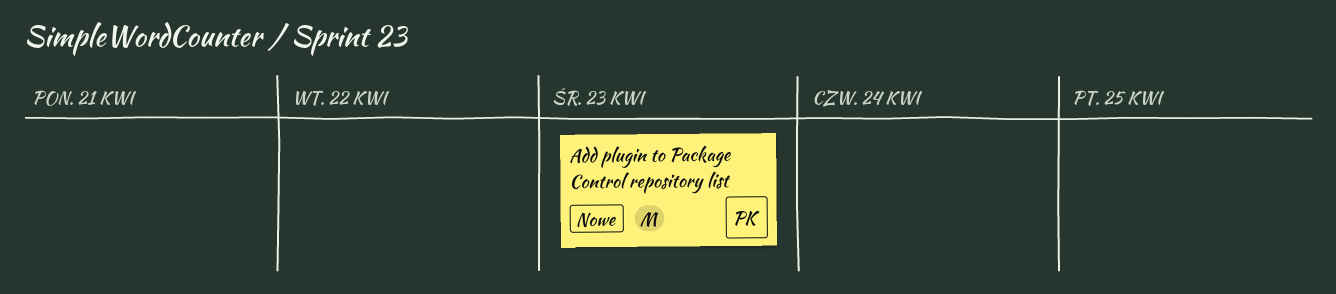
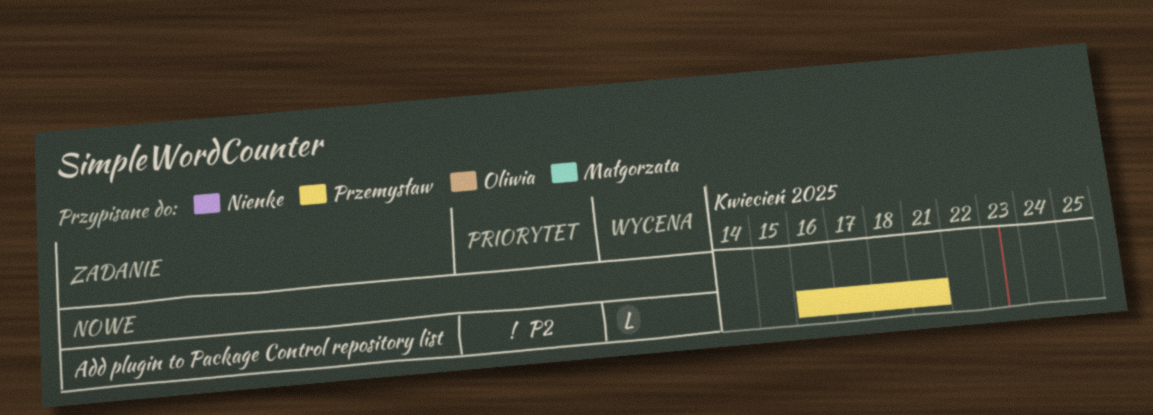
Add plugin to Package Control repository list, estimate: M -> L
Add plugin to Package Control repository list, due: Apr 23 -> Apr 21

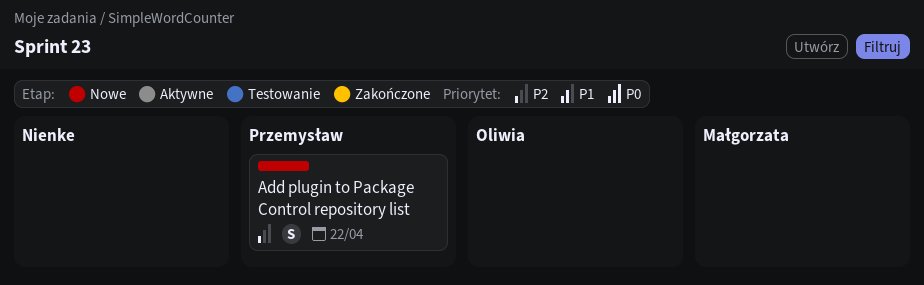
Add plugin to Package Control repository list, estimate: L -> S
Add plugin to Package Control repository list, due: Apr 21 -> Apr 22

